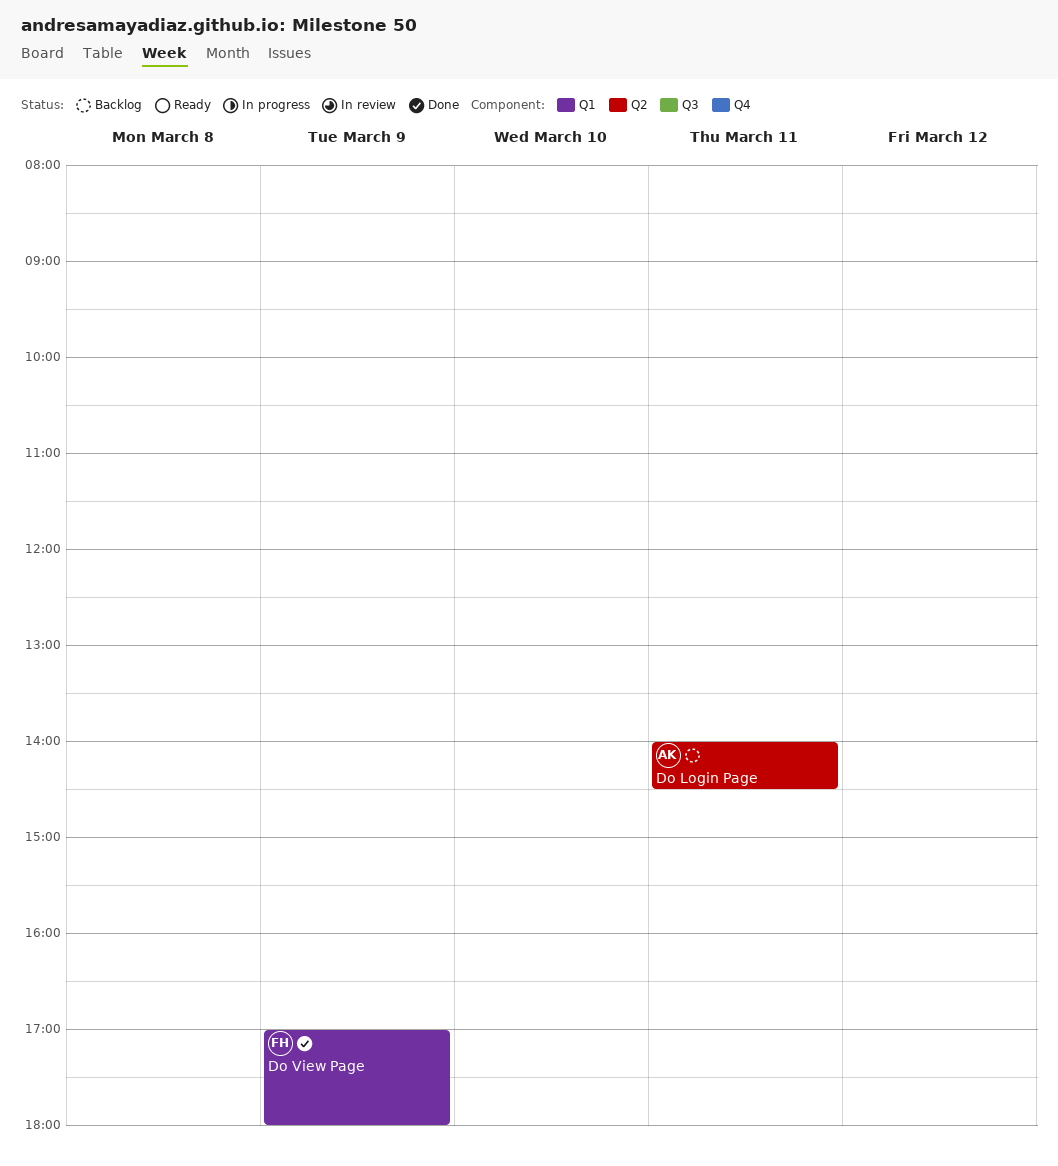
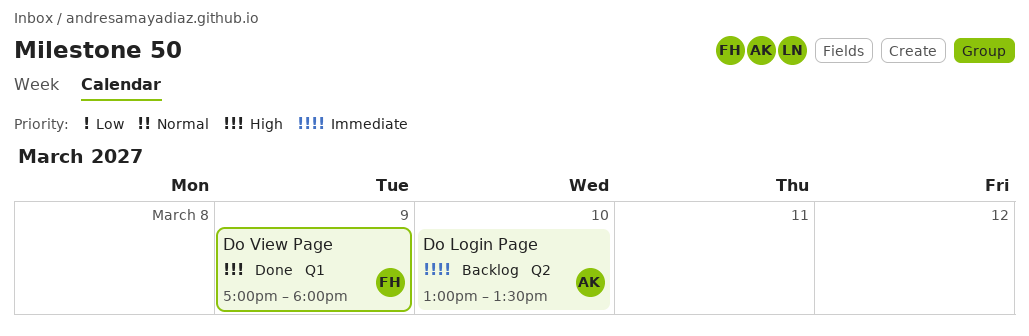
Do Login Page, day: Mar 11 -> Mar 10
Do Login Page, begins: 14:00 -> 13:00
Do Login Page, ends: 14:30 -> 13:30

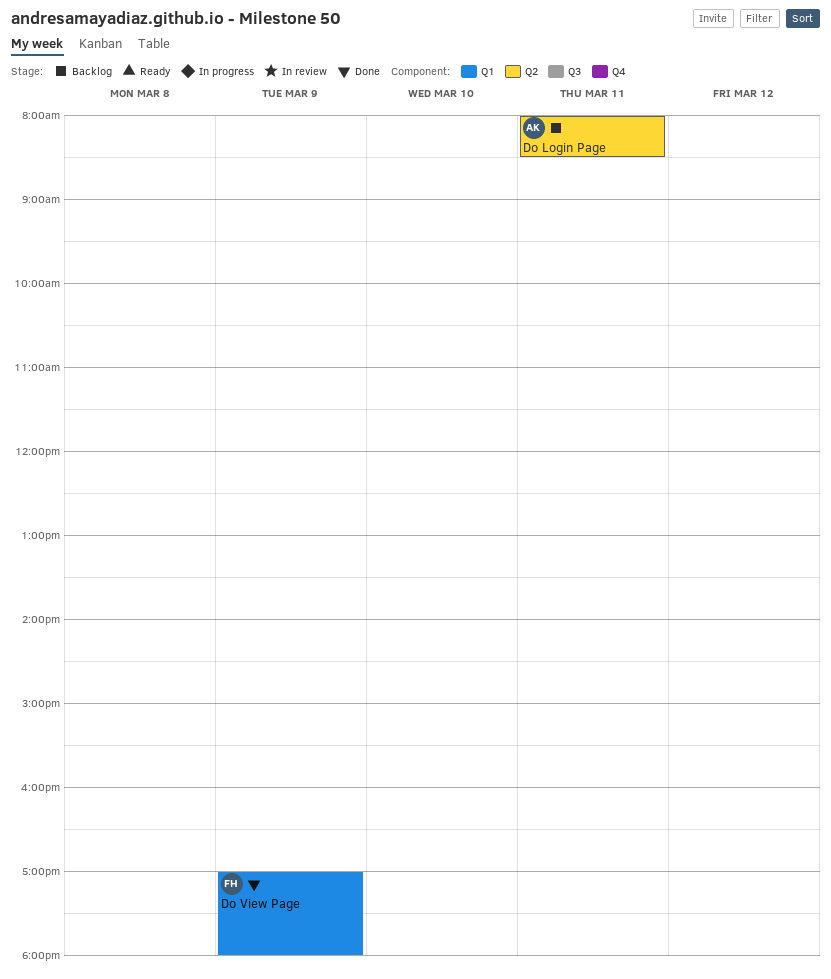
Do Login Page, day: Mar 10 -> Mar 11
Do Login Page, begins: 13:00 -> 08:00
Do Login Page, ends: 13:30 -> 08:30

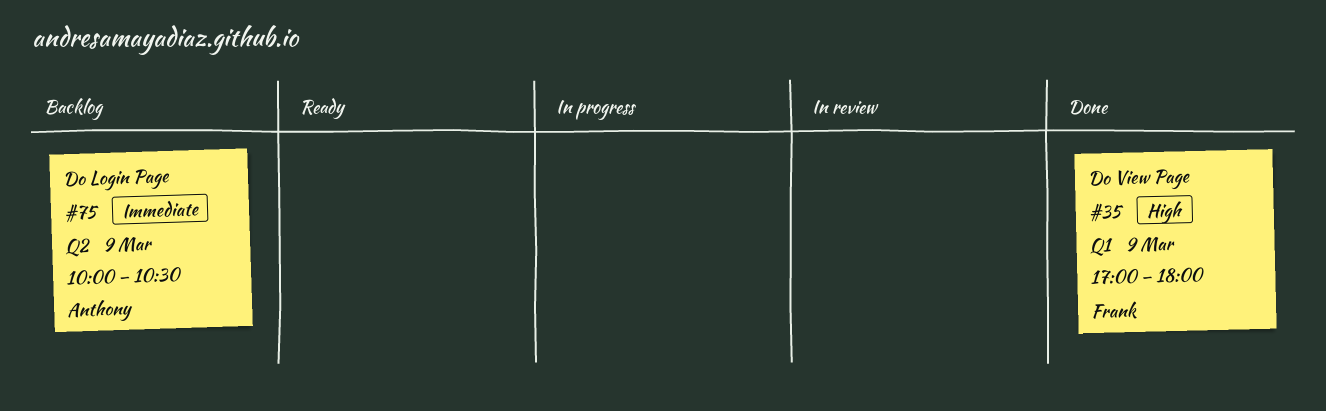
Do Login Page, day: Mar 11 -> Mar 9
Do Login Page, begins: 08:00 -> 10:00
Do Login Page, ends: 08:30 -> 10:30

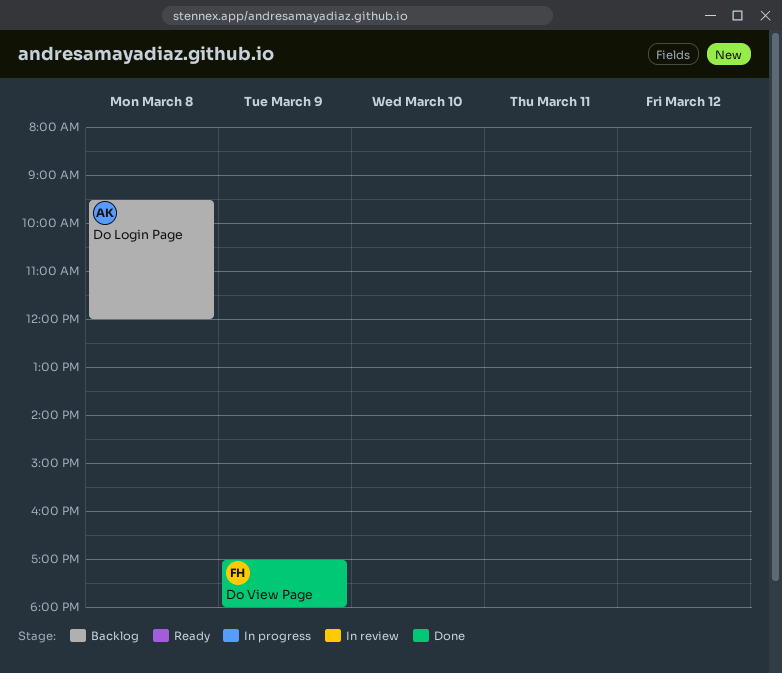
Do Login Page, day: Mar 9 -> Mar 8
Do Login Page, begins: 10:00 -> 09:30
Do Login Page, ends: 10:30 -> 12:00

